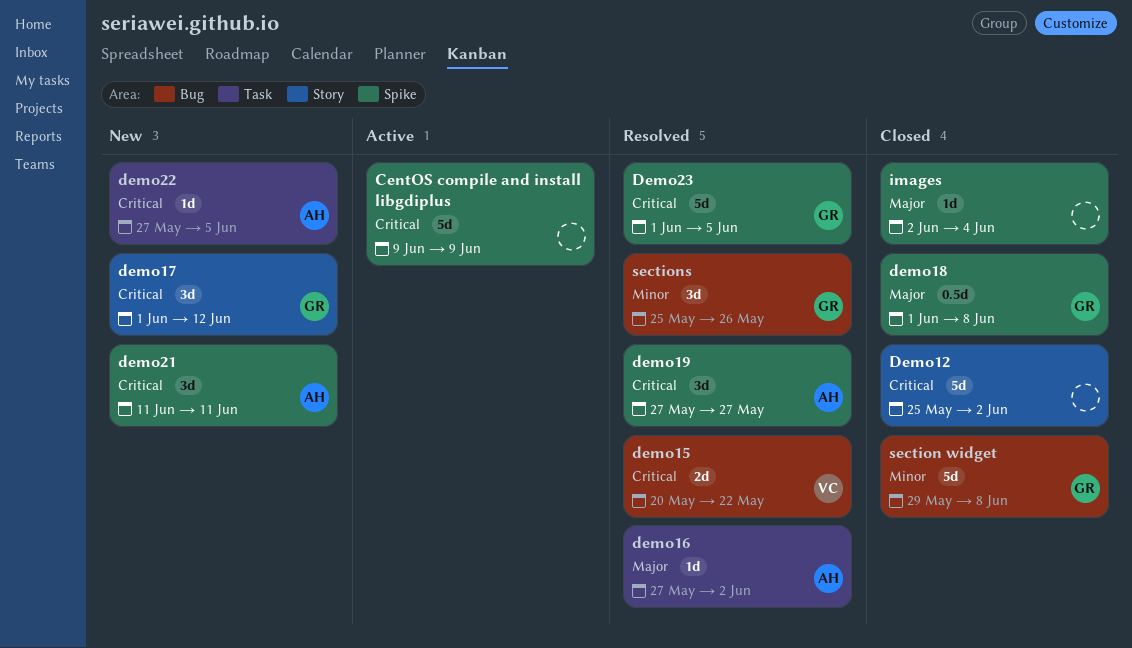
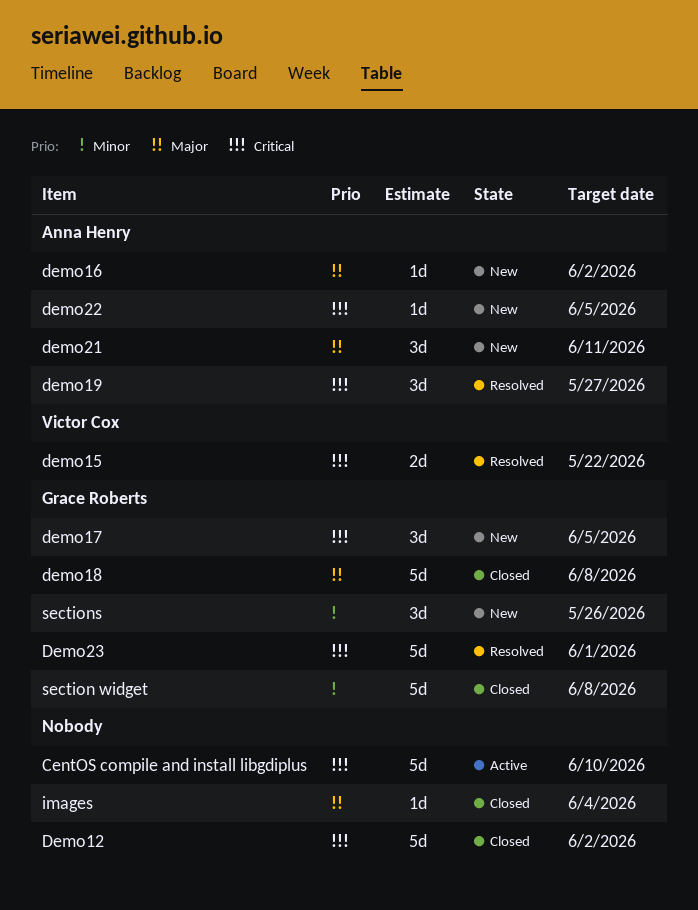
CentOS compile and install libgdiplus, due: Jun 9 -> Jun 10
demo16, status: Resolved -> New
demo17, due: Jun 12 -> Jun 5
demo18, estimate: 0.5d -> 5d
demo21, priority: Critical -> Major
Demo23, due: Jun 5 -> Jun 1
sections, status: Resolved -> New

